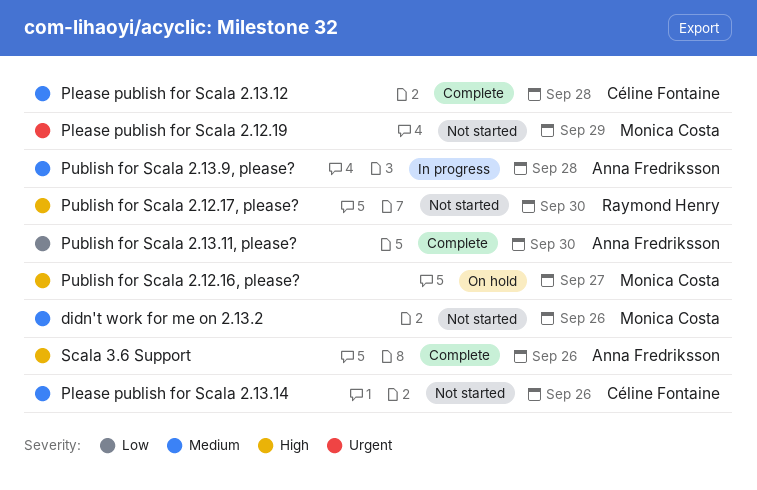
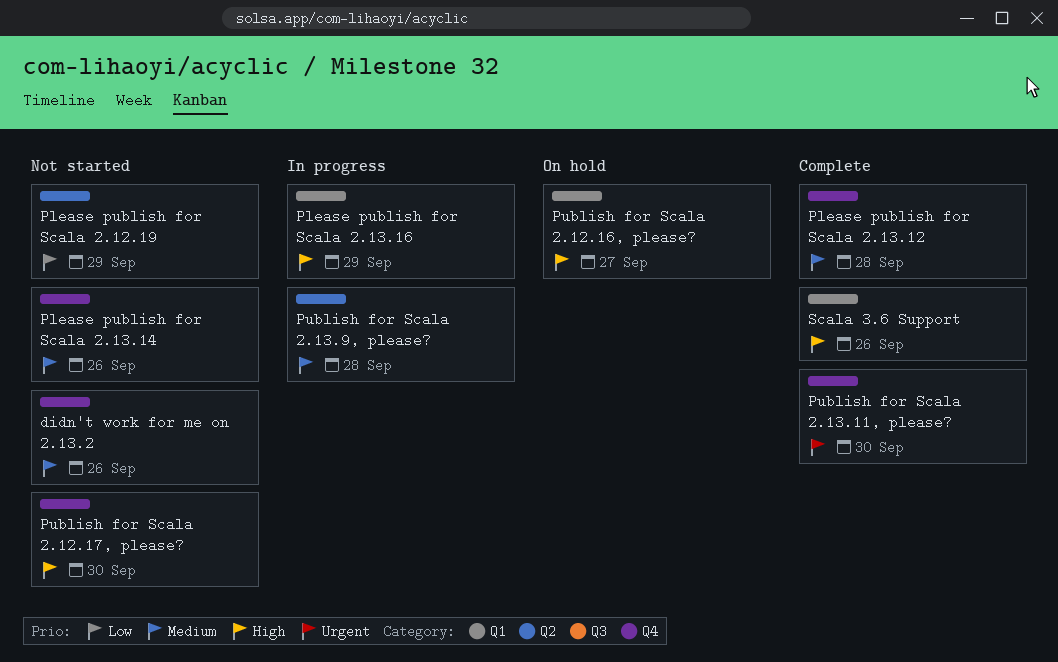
Please publish for Scala 2.12.19, priority: Urgent -> Low
Please publish for Scala 2.13.16: none -> present
Publish for Scala 2.13.11, please?, priority: Low -> Urgent

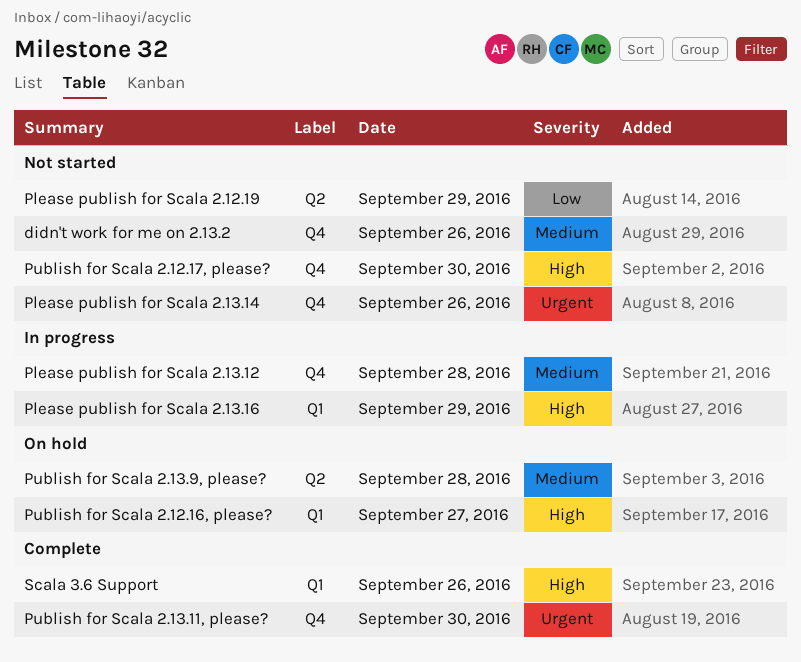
Please publish for Scala 2.13.12, status: Complete -> In progress
Please publish for Scala 2.13.14, priority: Medium -> Urgent
Publish for Scala 2.13.9, please?, status: In progress -> On hold

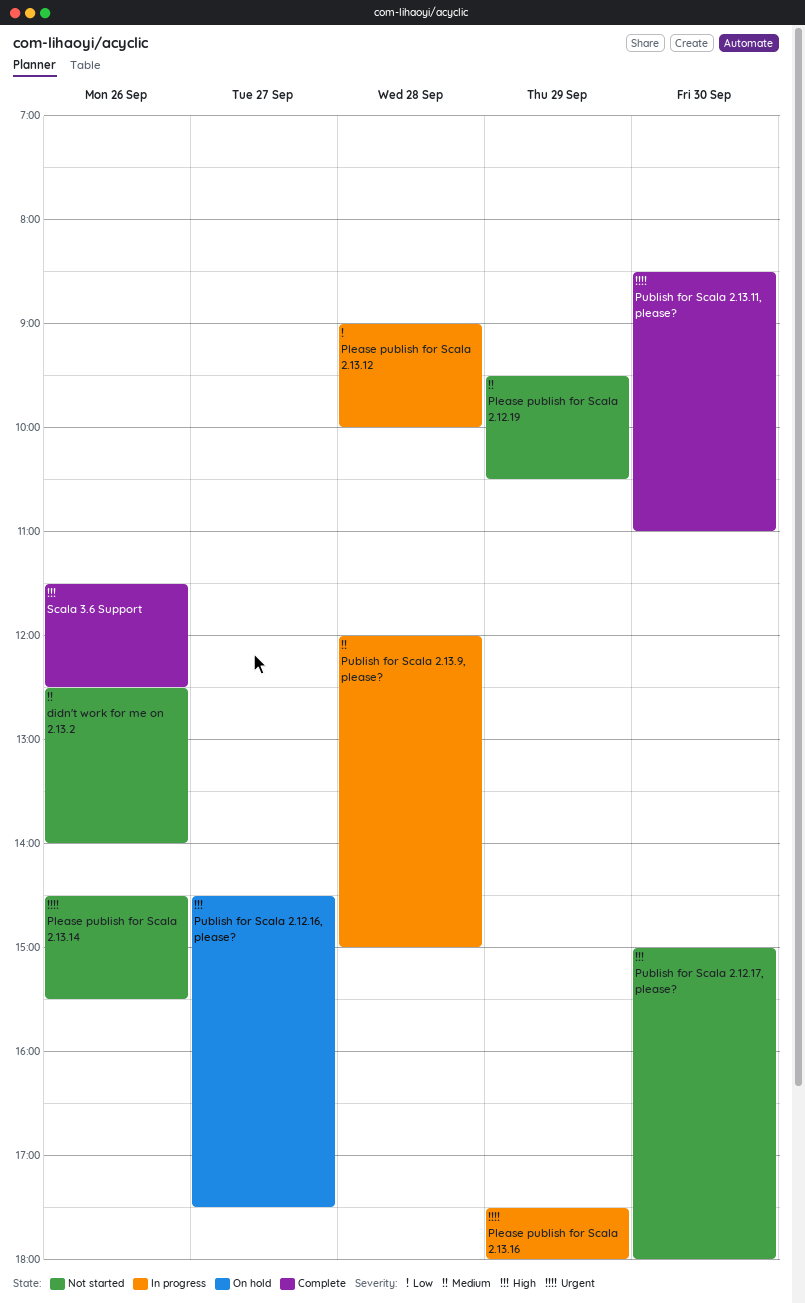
Please publish for Scala 2.12.19, priority: Low -> Medium
Please publish for Scala 2.13.12, priority: Medium -> Low
Please publish for Scala 2.13.16, priority: High -> Urgent
Publish for Scala 2.13.9, please?, status: On hold -> In progress

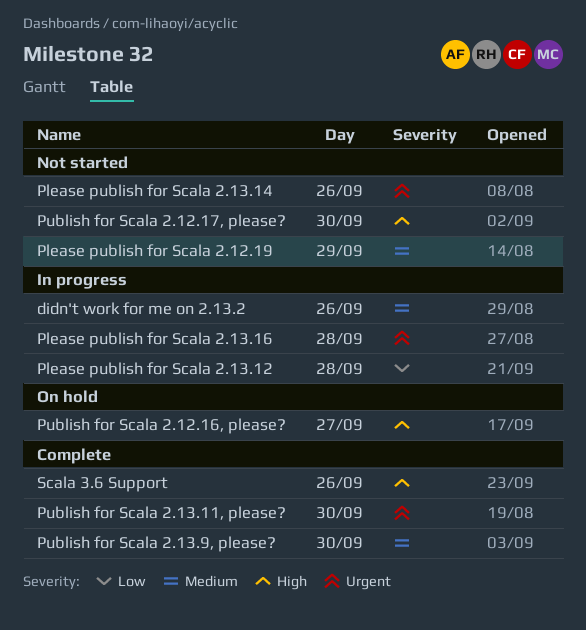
didn't work for me on 2.13.2, status: Not started -> In progress
Please publish for Scala 2.13.16, day: Sep 29 -> Sep 28
Publish for Scala 2.13.9, please?, status: In progress -> Complete
Publish for Scala 2.13.9, please?, day: Sep 28 -> Sep 30

